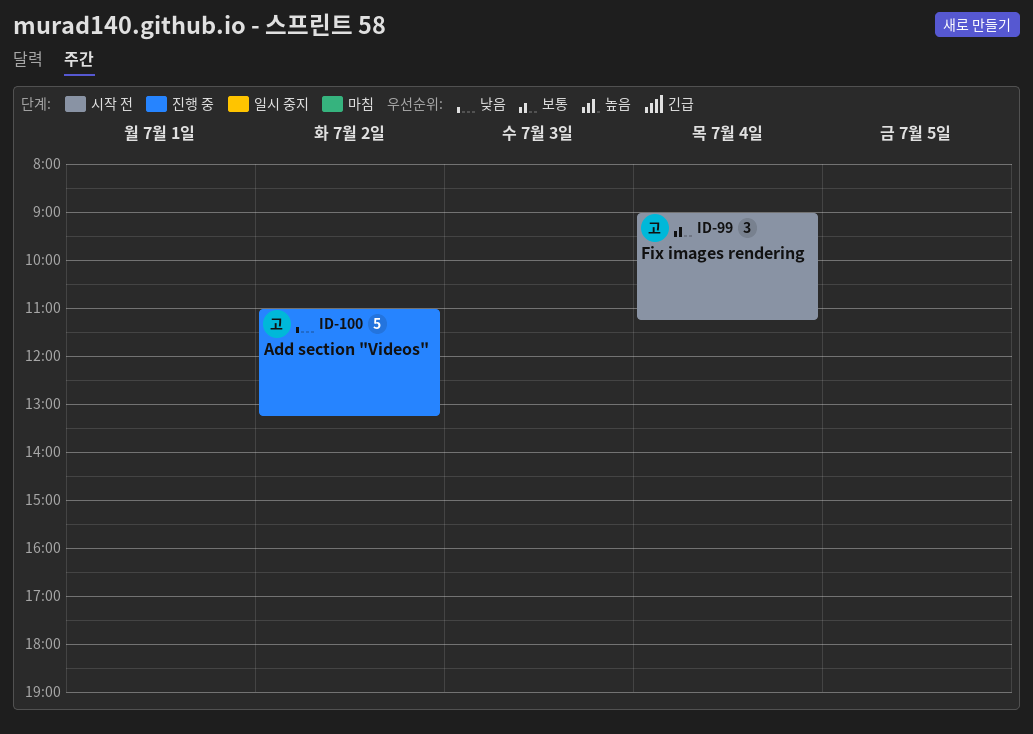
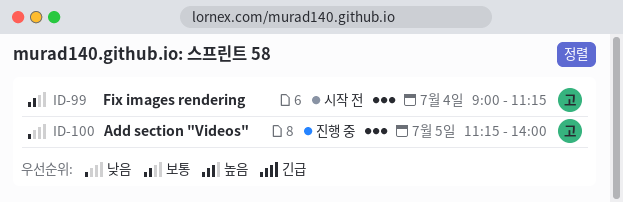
ID-100, estimate: 5 -> 3
ID-100, day: Jul 2 -> Jul 5
ID-100, begins: 11:00 -> 11:15
ID-100, ends: 13:15 -> 14:00

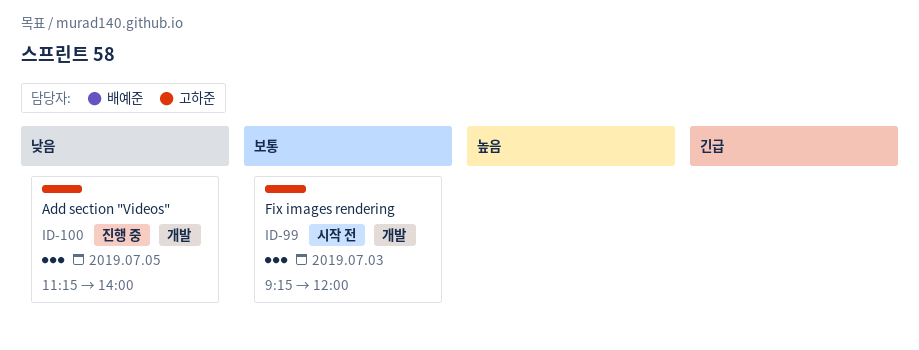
ID-99, day: Jul 4 -> Jul 3
ID-99, begins: 09:00 -> 09:15
ID-99, ends: 11:15 -> 12:00

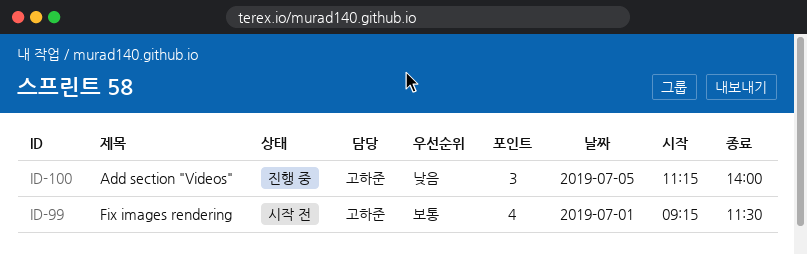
ID-99, estimate: 3 -> 4
ID-99, day: Jul 3 -> Jul 1
ID-99, ends: 12:00 -> 11:30

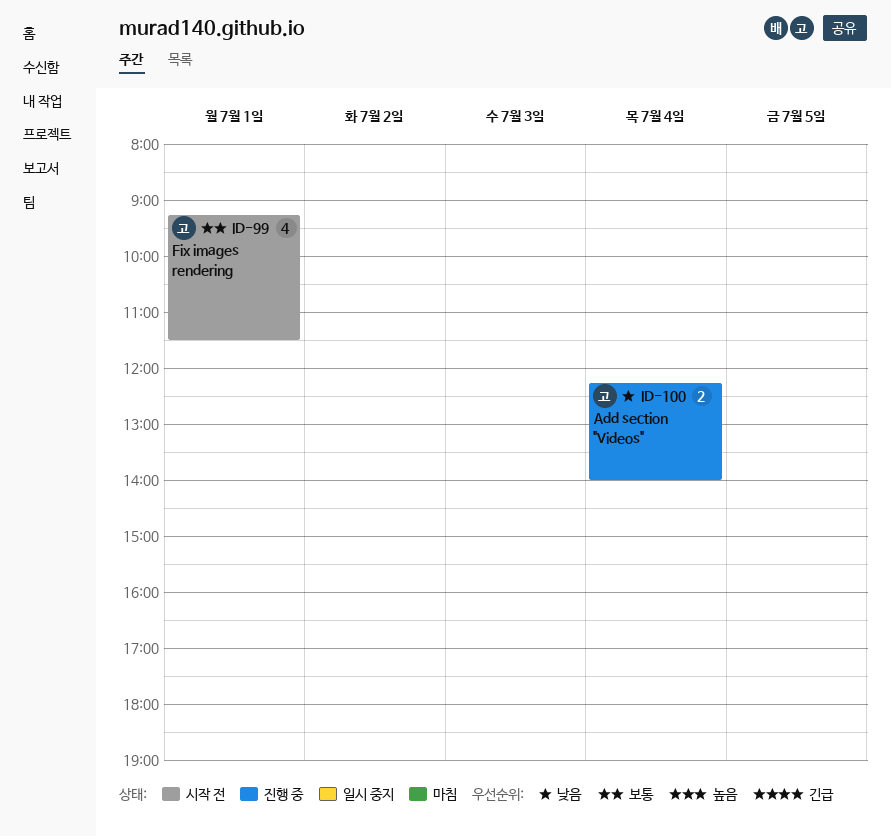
ID-100, estimate: 3 -> 2
ID-100, day: Jul 5 -> Jul 4
ID-100, begins: 11:15 -> 12:15

